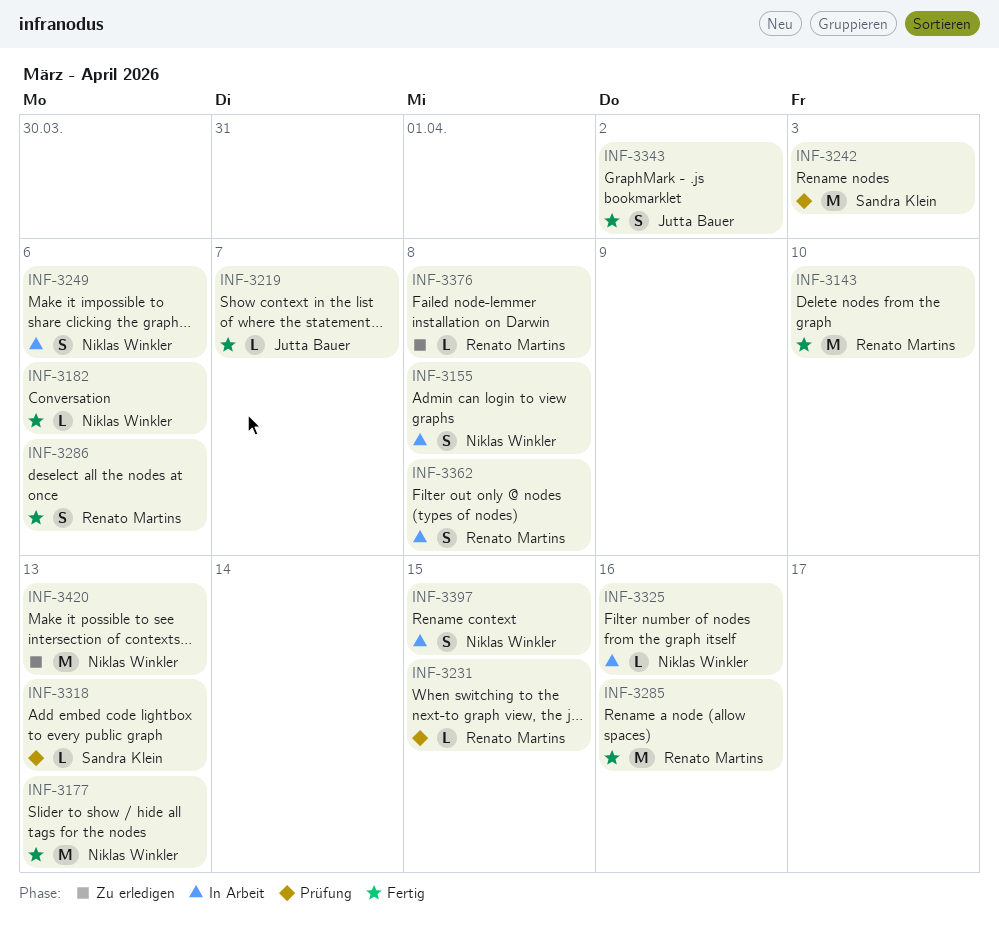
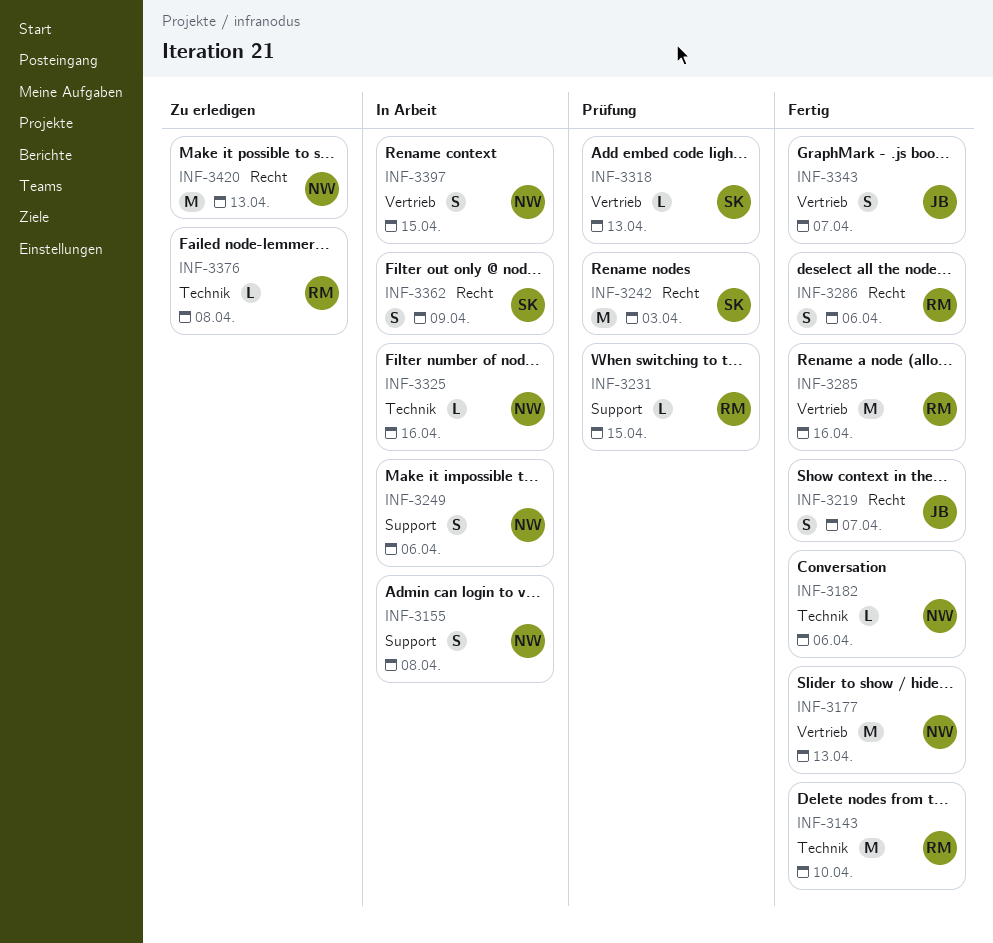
INF-3219, estimate: L -> S
INF-3343, due: Apr 2 -> Apr 7
INF-3362, owner: Renato Martins -> Sandra Klein
INF-3362, due: Apr 8 -> Apr 9

